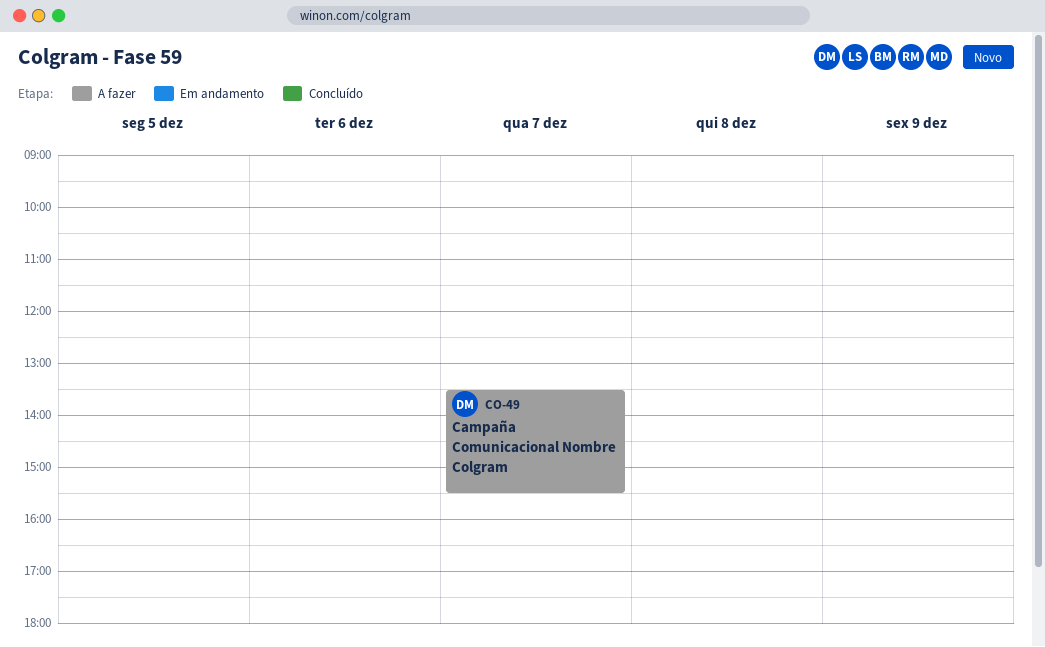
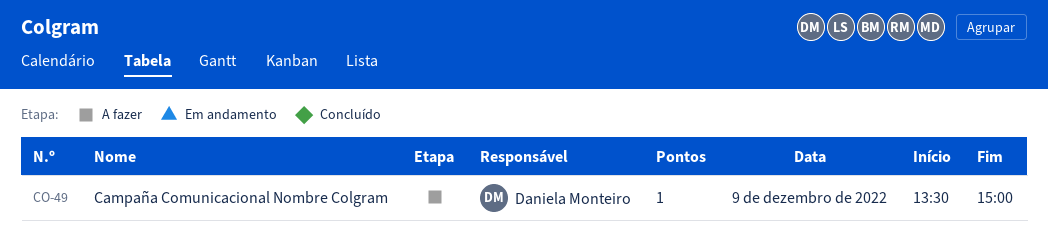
CO-49, day: Dec 7 -> Dec 9
CO-49, ends: 15:30 -> 15:00

